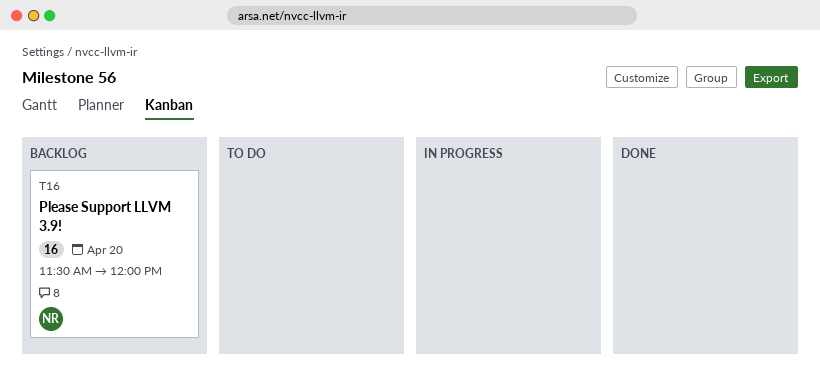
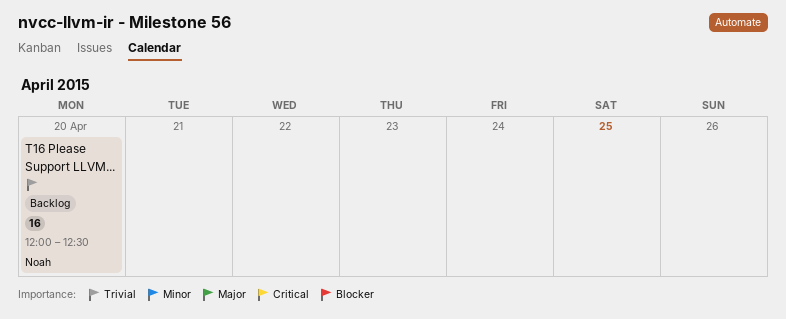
T16, begins: 11:30 -> 12:00
T16, ends: 12:00 -> 12:30

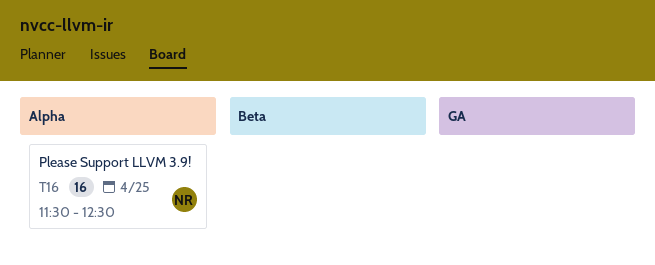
T16, day: Apr 20 -> Apr 25
T16, begins: 12:00 -> 11:30

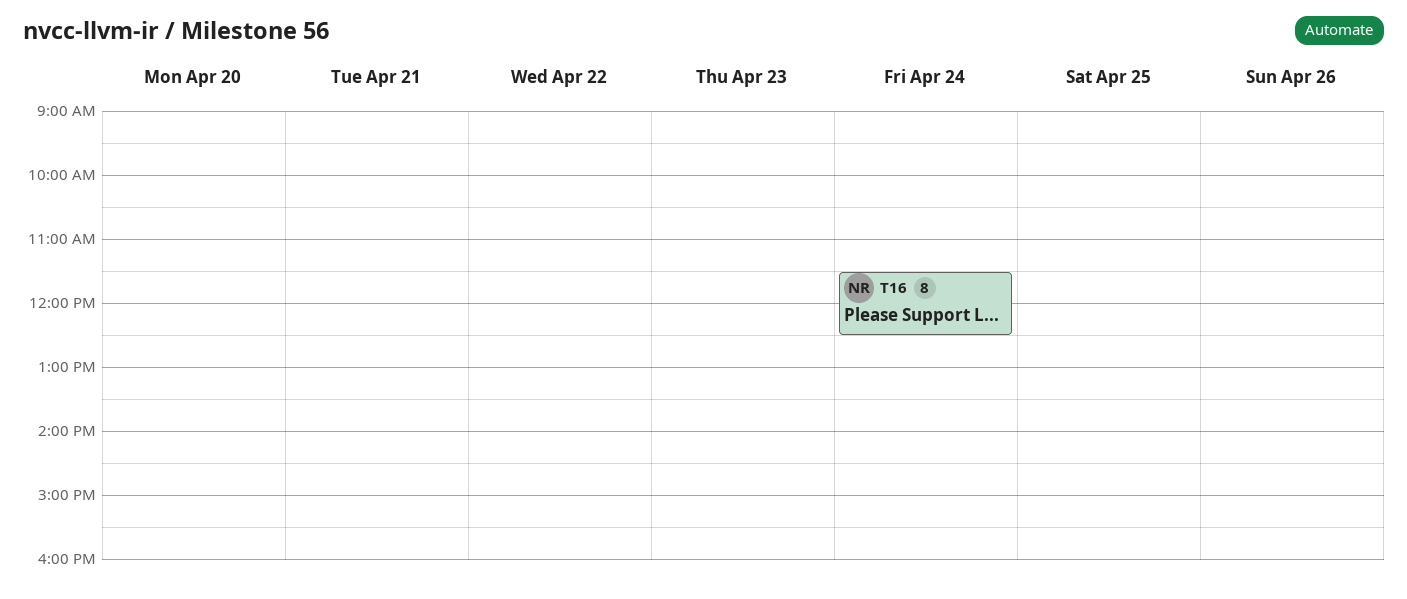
T16, estimate: 16 -> 8
T16, day: Apr 25 -> Apr 24

